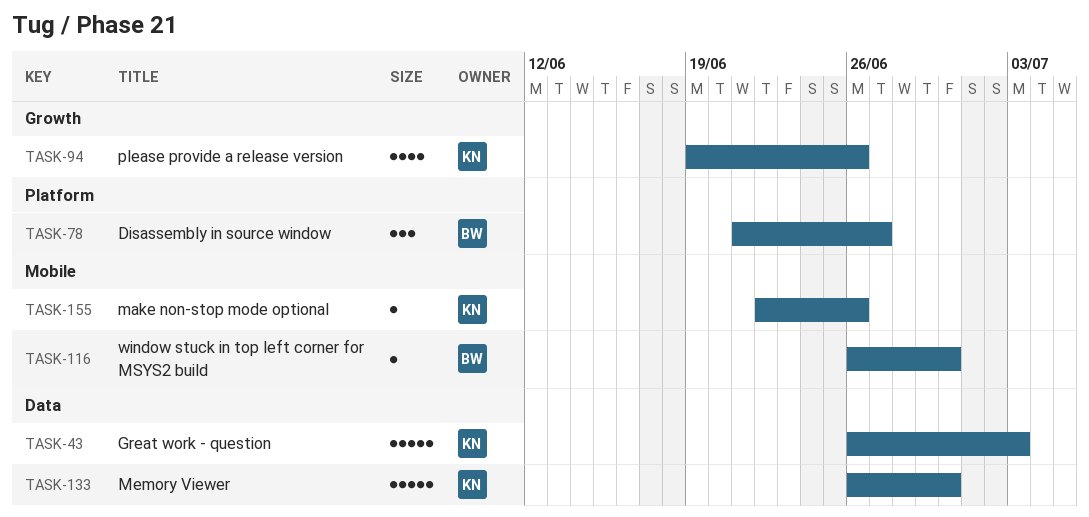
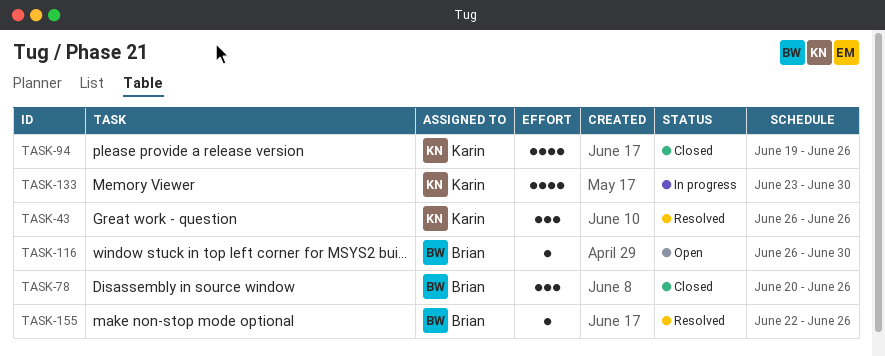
TASK-43, estimate: 5 -> 3
TASK-43, due: Jul 3 -> Jun 26
TASK-78, start: Jun 21 -> Jun 20
TASK-78, due: Jun 27 -> Jun 26
TASK-133, estimate: 5 -> 4
TASK-133, start: Jun 26 -> Jun 23
TASK-155, owner: Karin -> Brian

